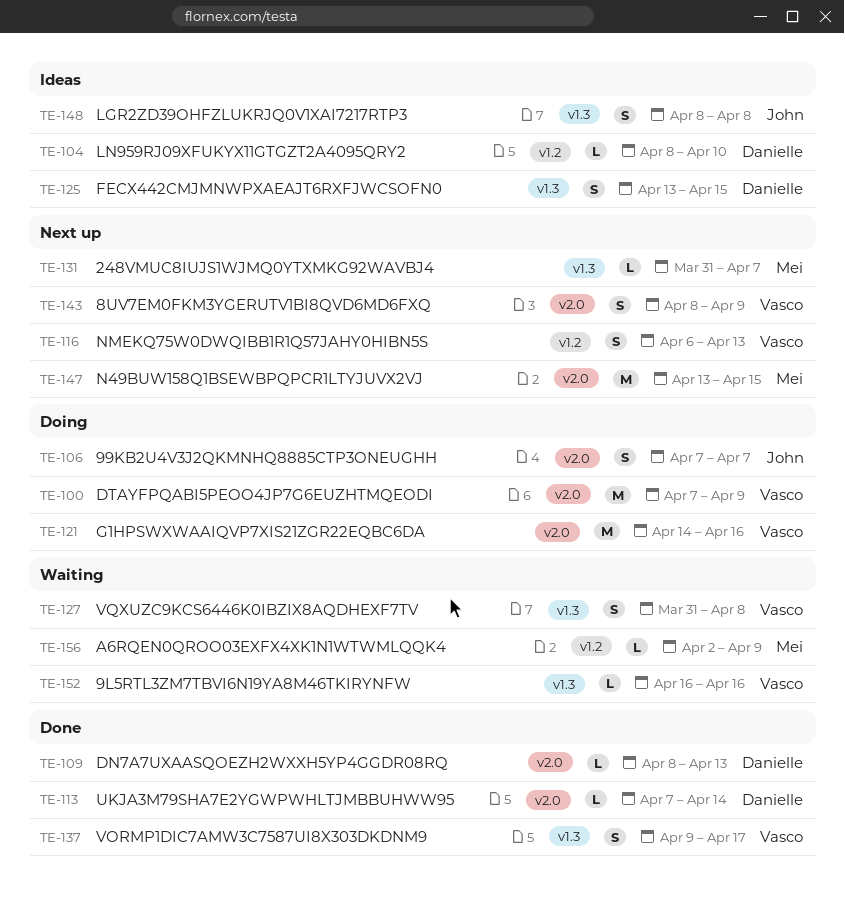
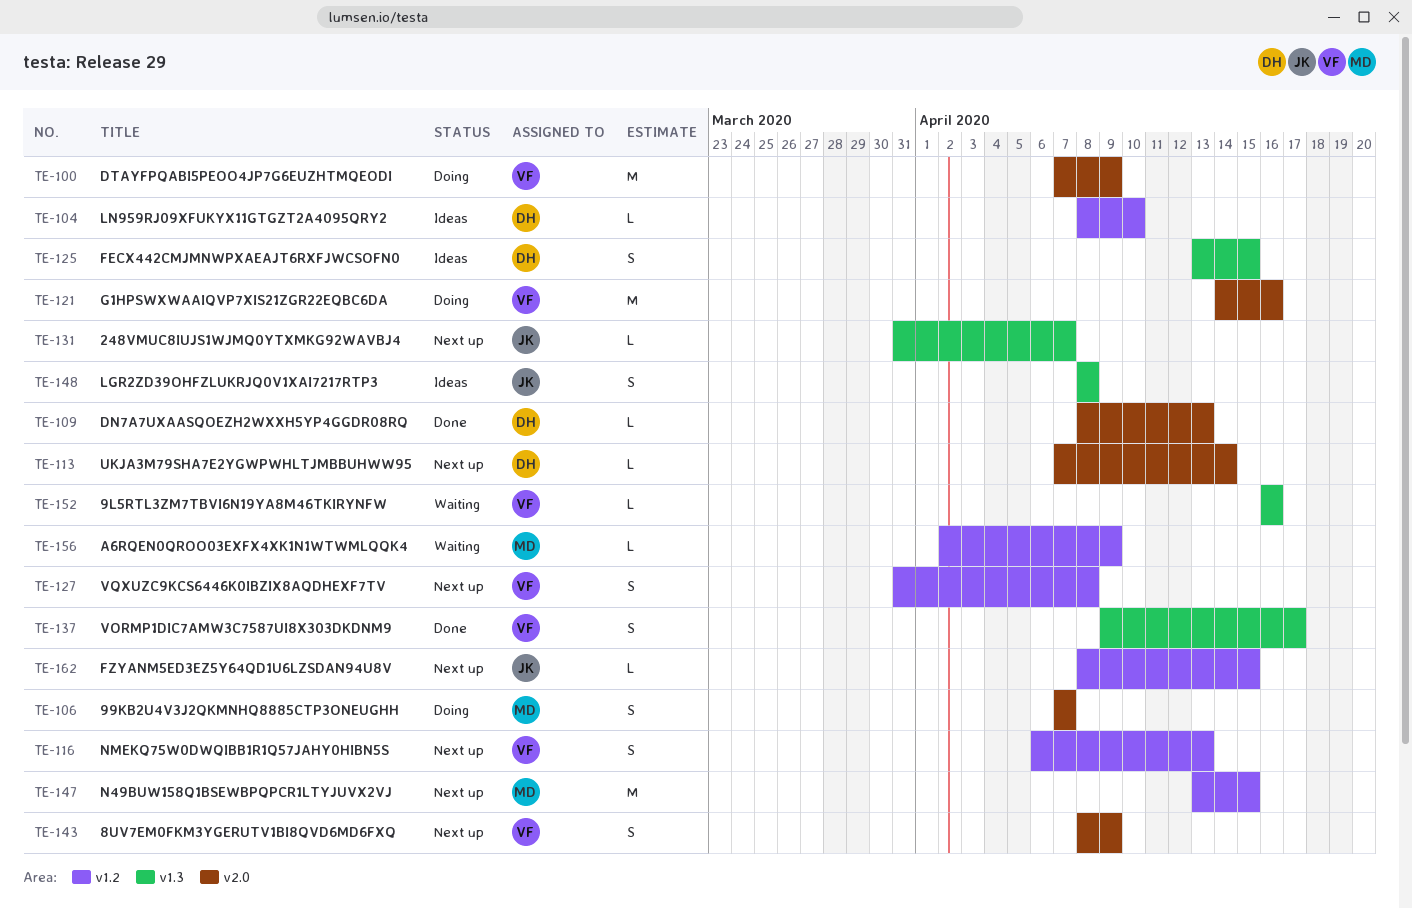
TE-106, owner: John -> Mei
TE-113, status: Done -> Next up
TE-127, status: Waiting -> Next up
TE-127, label: v1.3 -> v1.2
TE-131, owner: Mei -> John
TE-147, label: v2.0 -> v1.2
TE-162: none -> present

